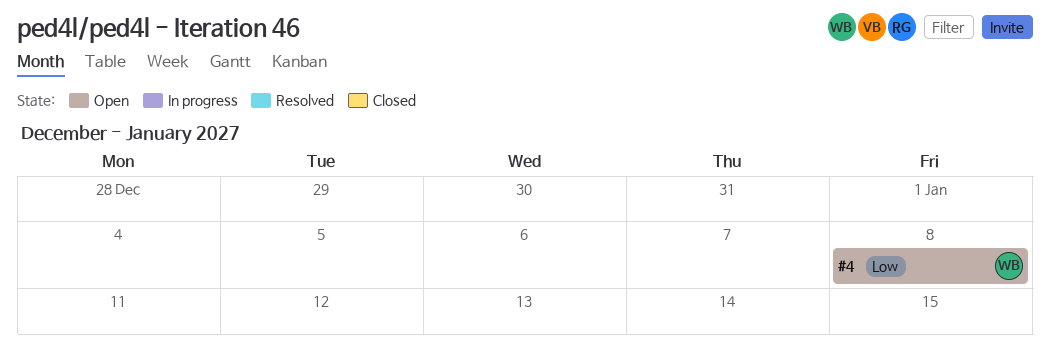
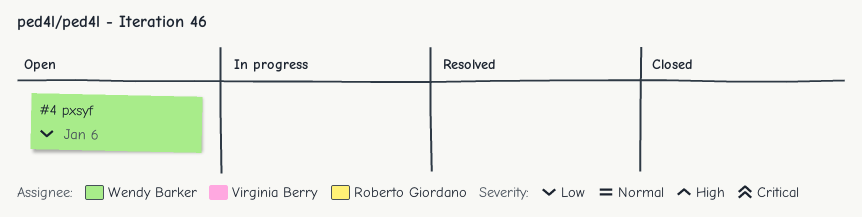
#4, due: Jan 8 -> Jan 6

